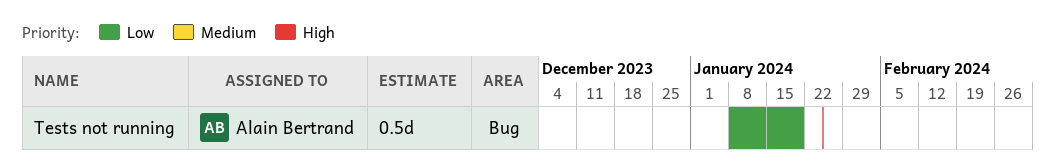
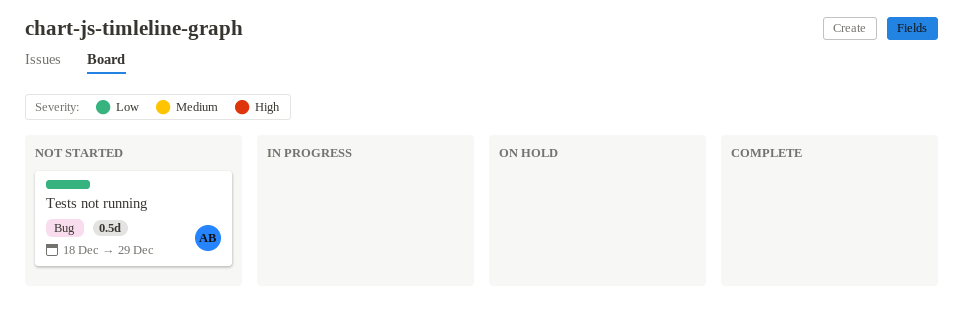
Tests not running, start: Jan 8 -> Dec 18
Tests not running, due: Jan 19 -> Dec 29

